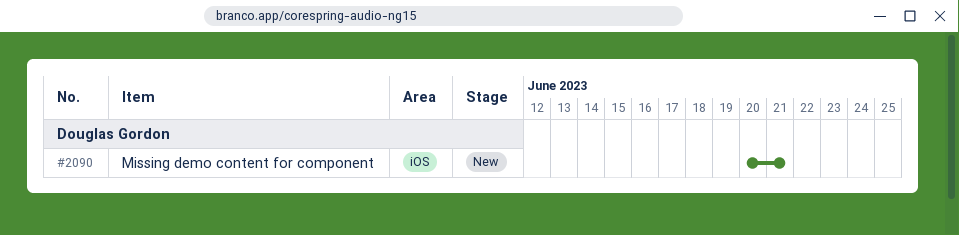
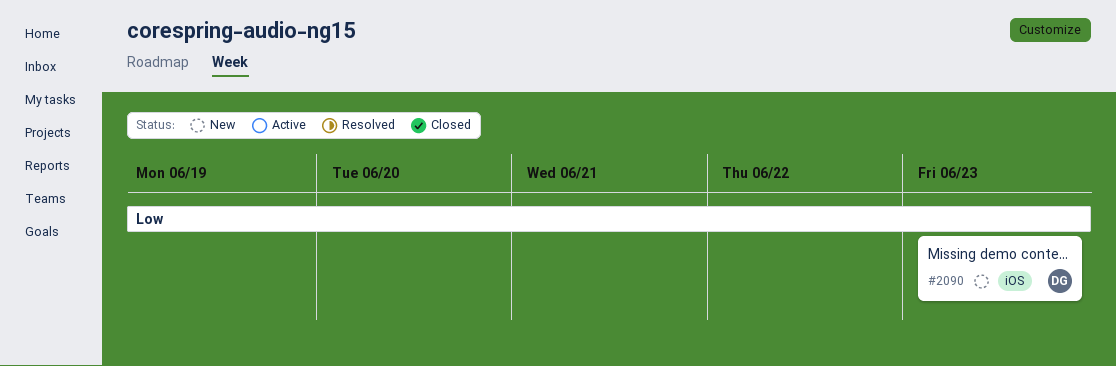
#2090, due: Jun 21 -> Jun 23

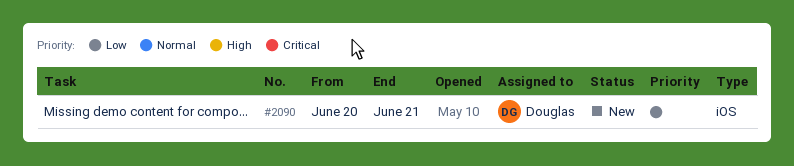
#2090, due: Jun 23 -> Jun 21

